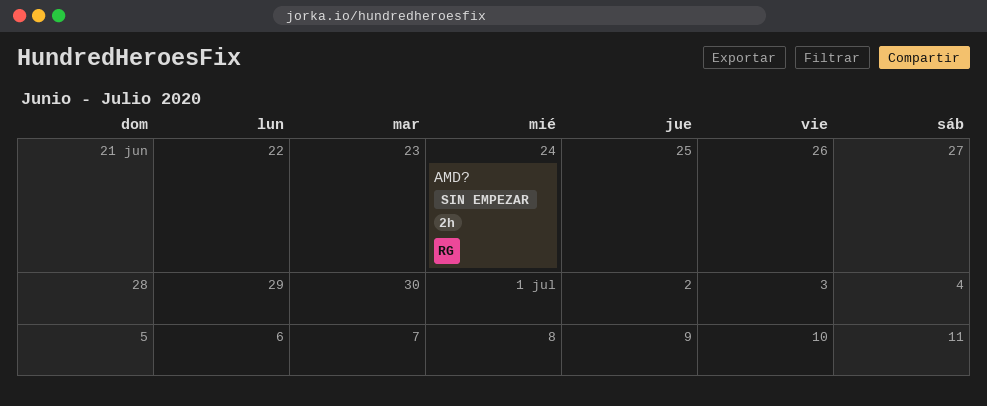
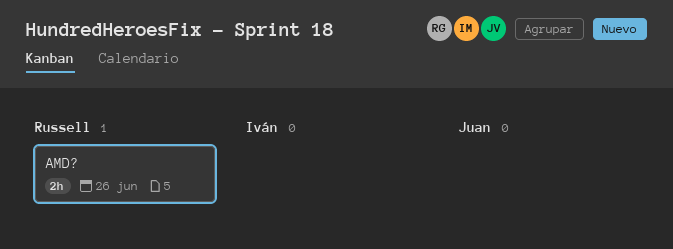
AMD?, due: Jun 24 -> Jun 26

